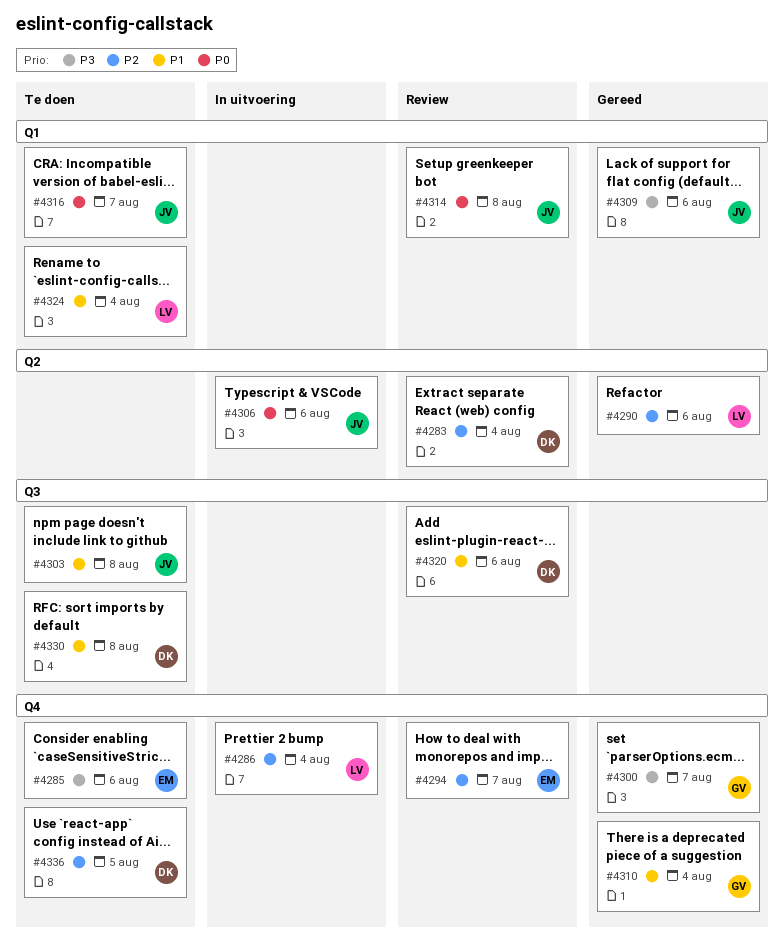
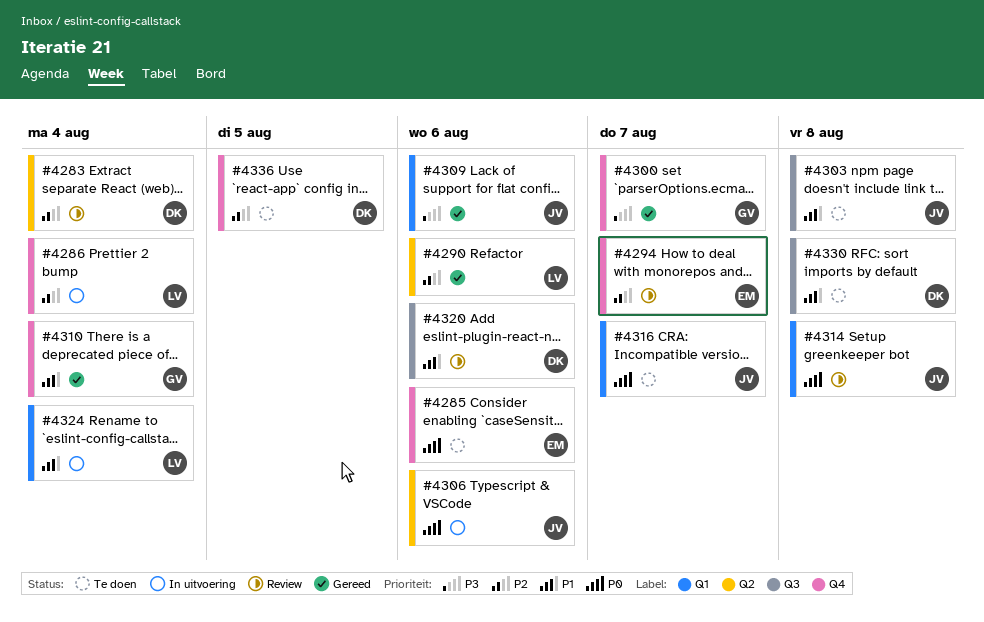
#4285, priority: P3 -> P0
#4324, status: Te doen -> In uitvoering

